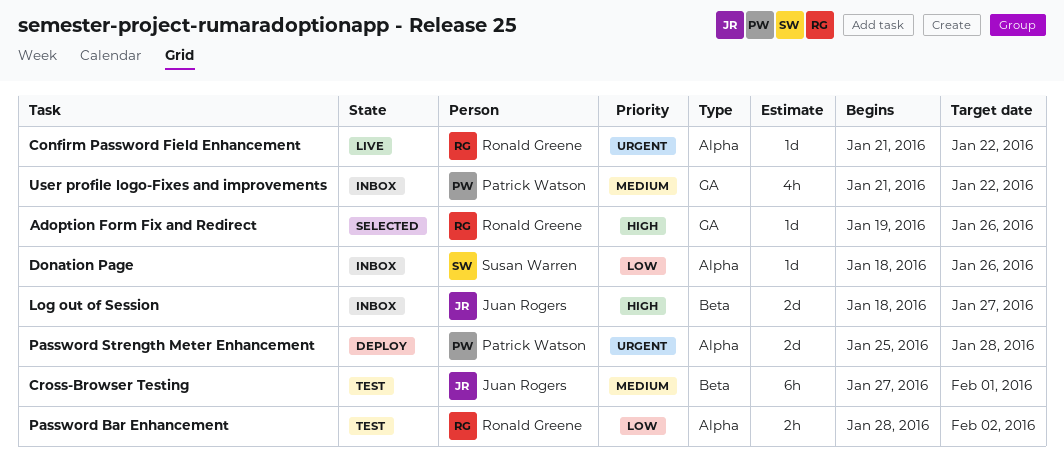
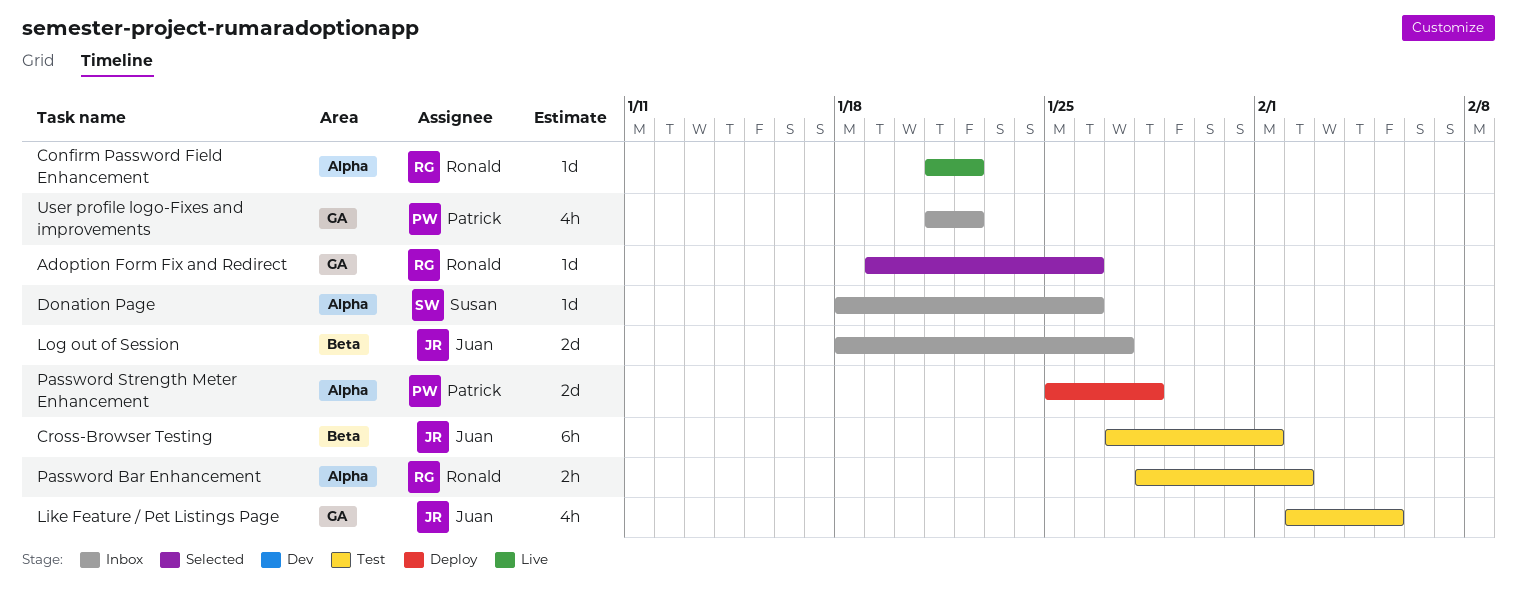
Like Feature / Pet Listings Page: none -> present

